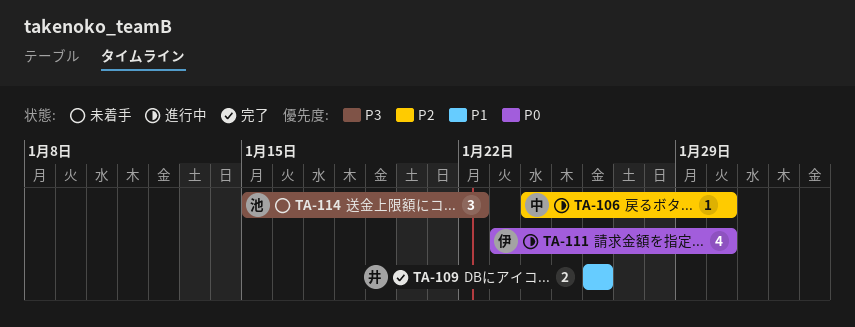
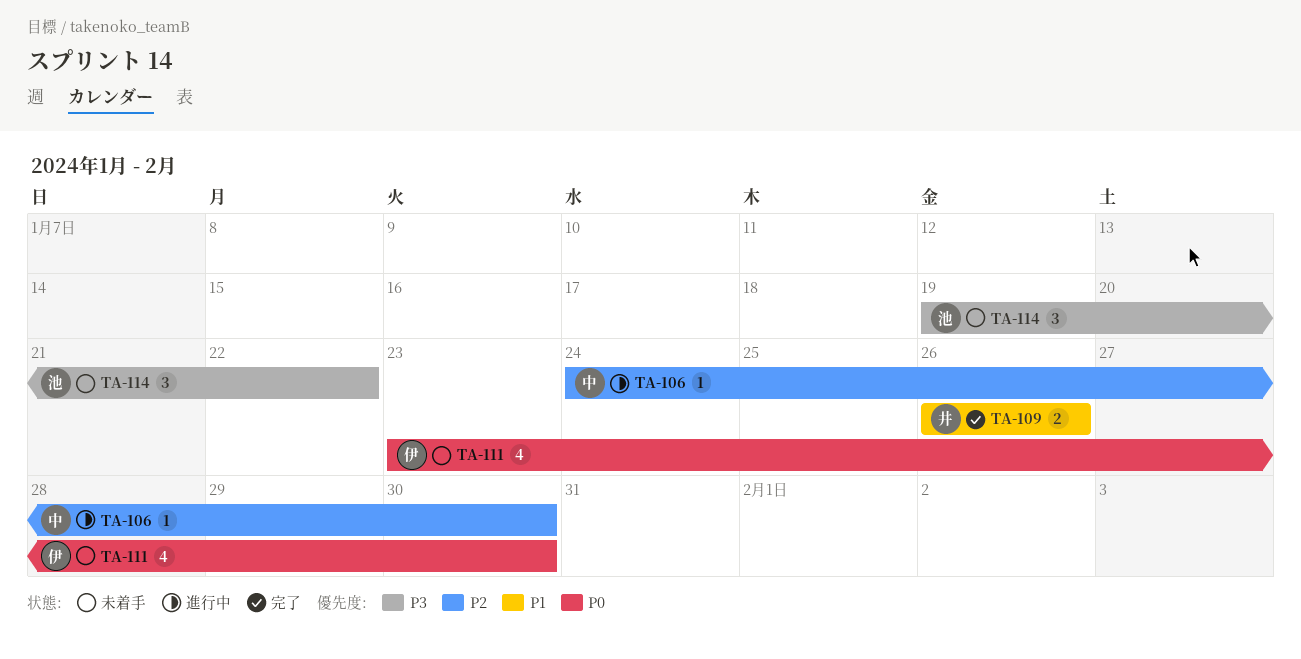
TA-111, status: 進行中 -> 未着手
TA-114, start: Jan 15 -> Jan 19

